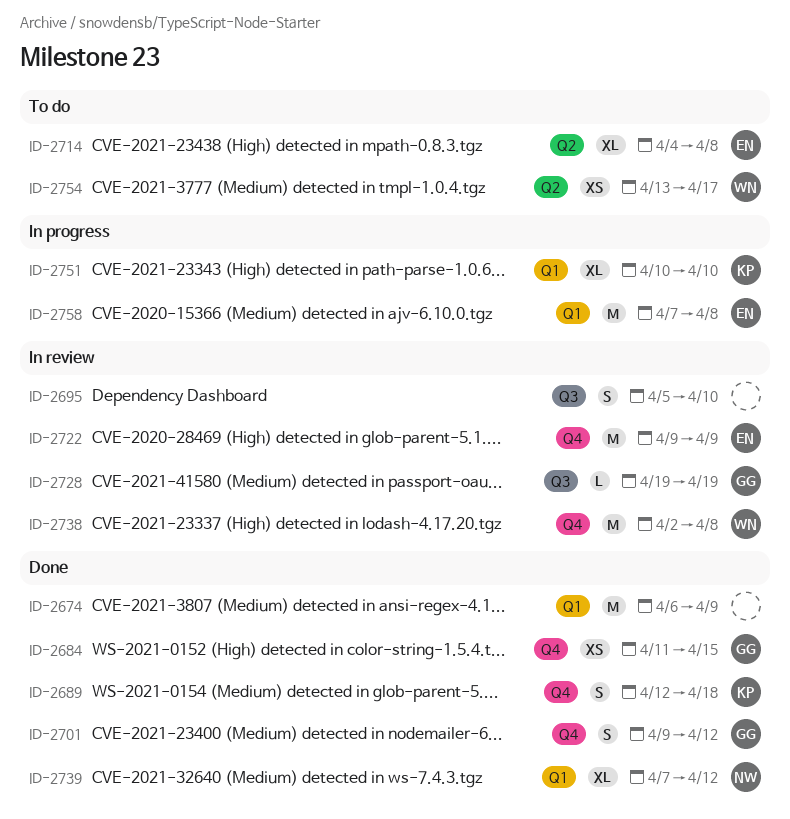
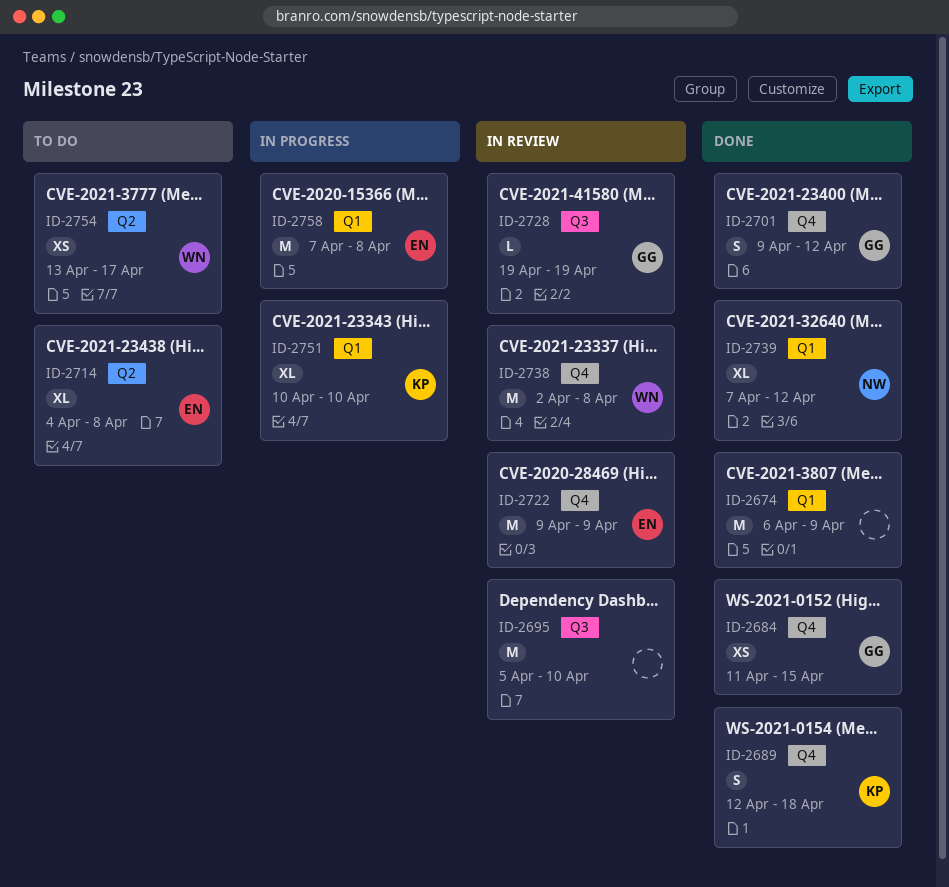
ID-2695, estimate: S -> M

